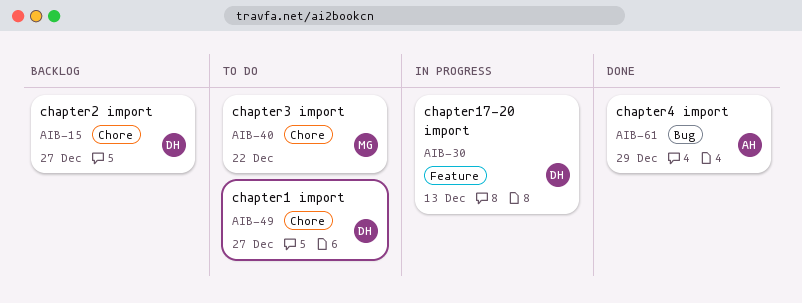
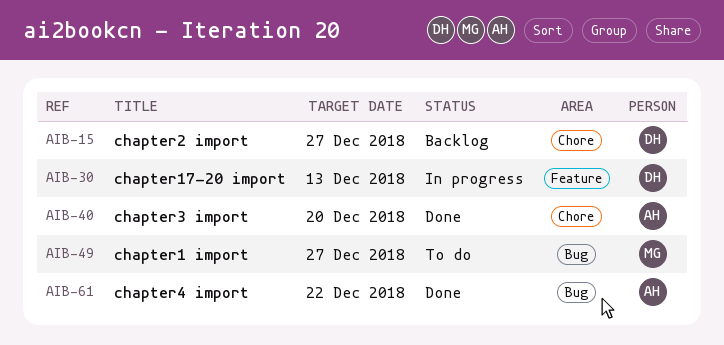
AIB-40, status: To do -> Done
AIB-40, owner: MG -> AH
AIB-40, due: Dec 22 -> Dec 20
AIB-49, owner: DH -> MG
AIB-49, label: Chore -> Bug
AIB-61, due: Dec 29 -> Dec 22

